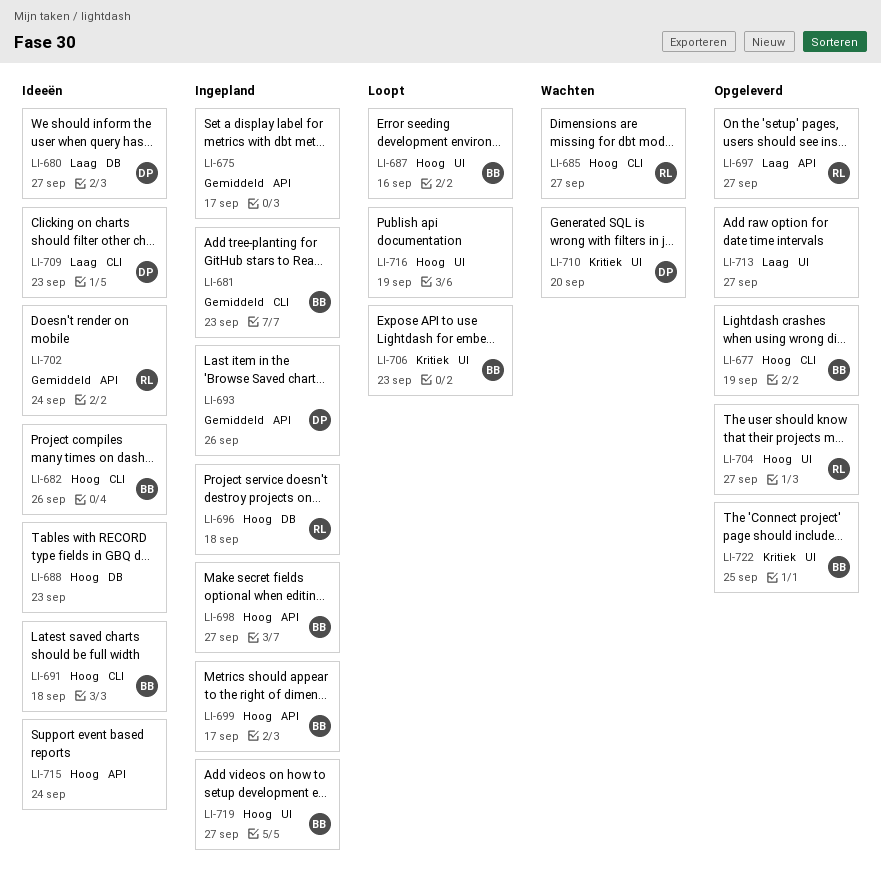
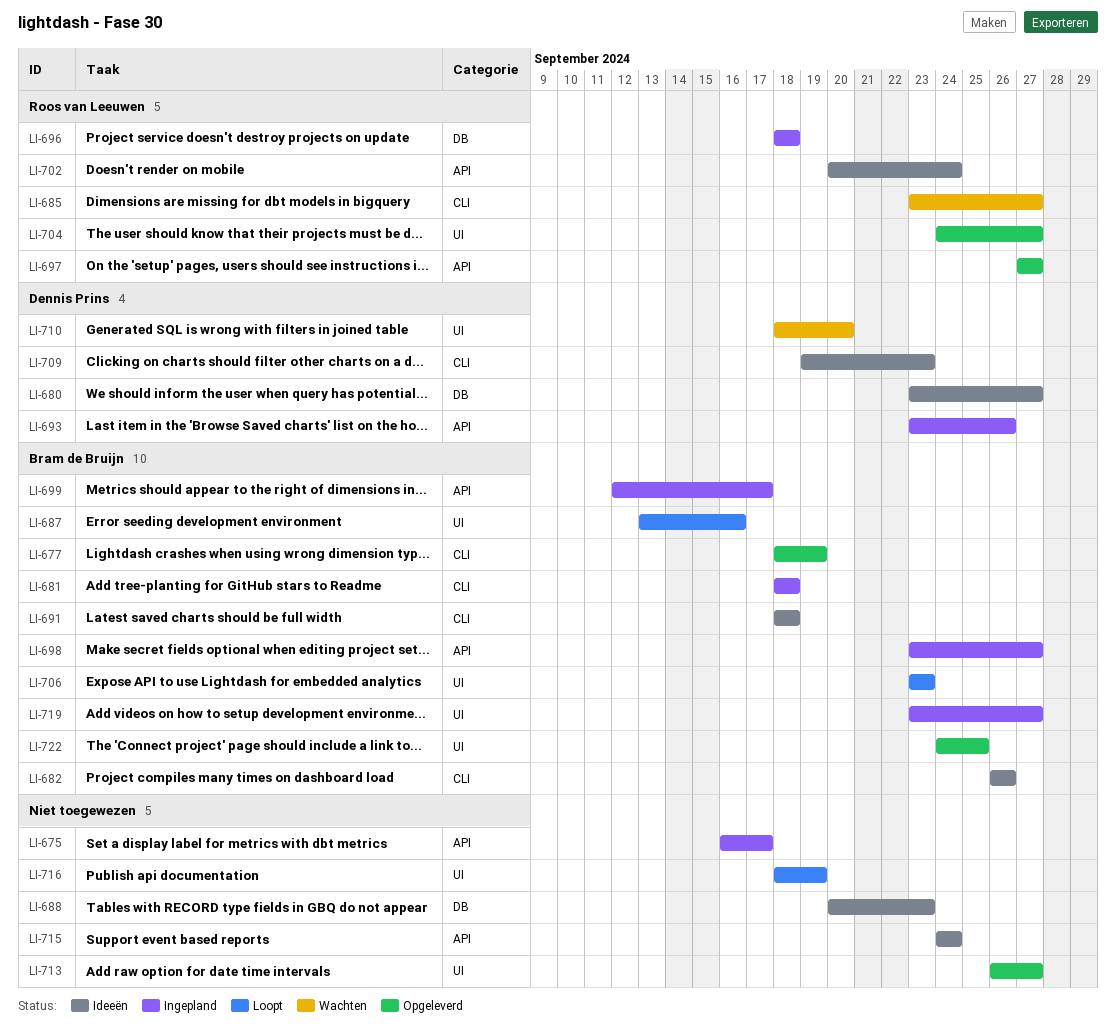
LI-681, due: Sep 23 -> Sep 18

